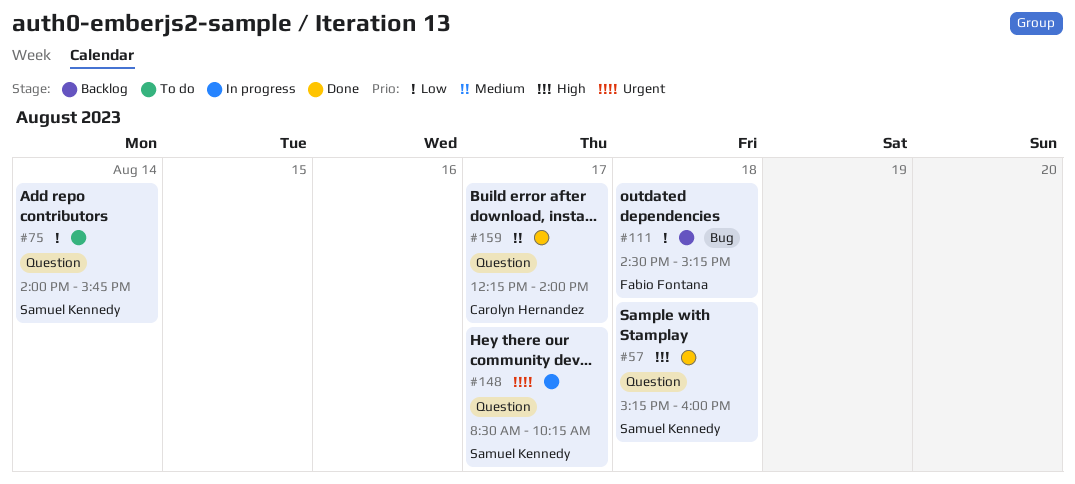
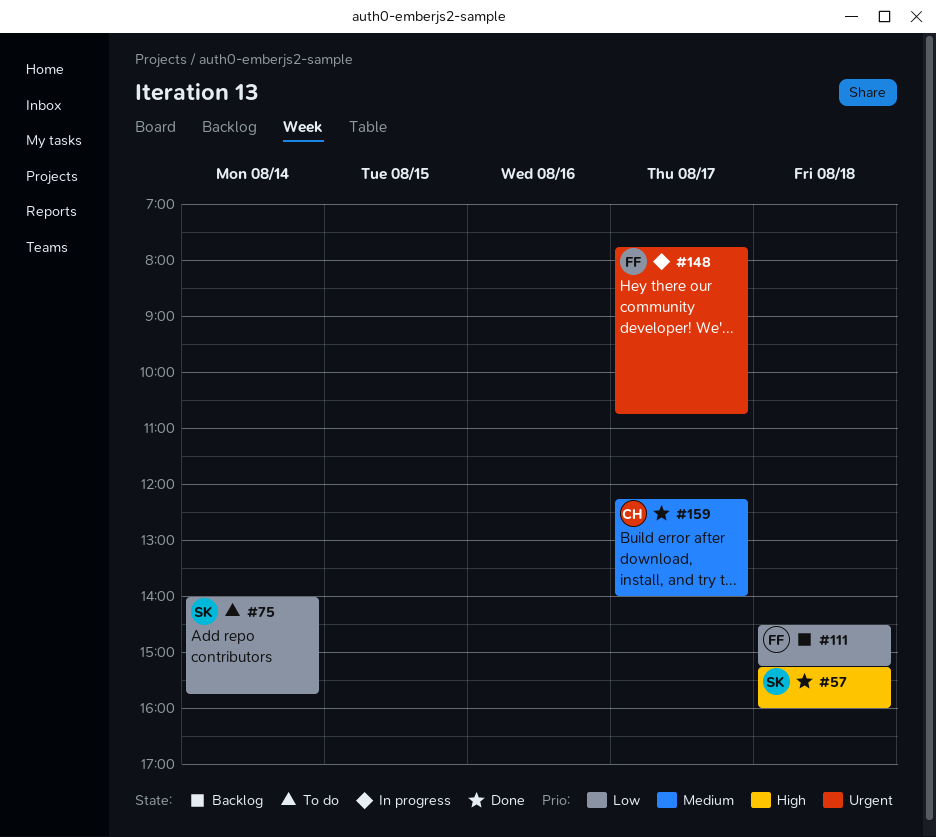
#148, owner: Samuel Kennedy -> Fabio Fontana
#148, begins: 08:30 -> 07:45
#148, ends: 10:15 -> 10:45

